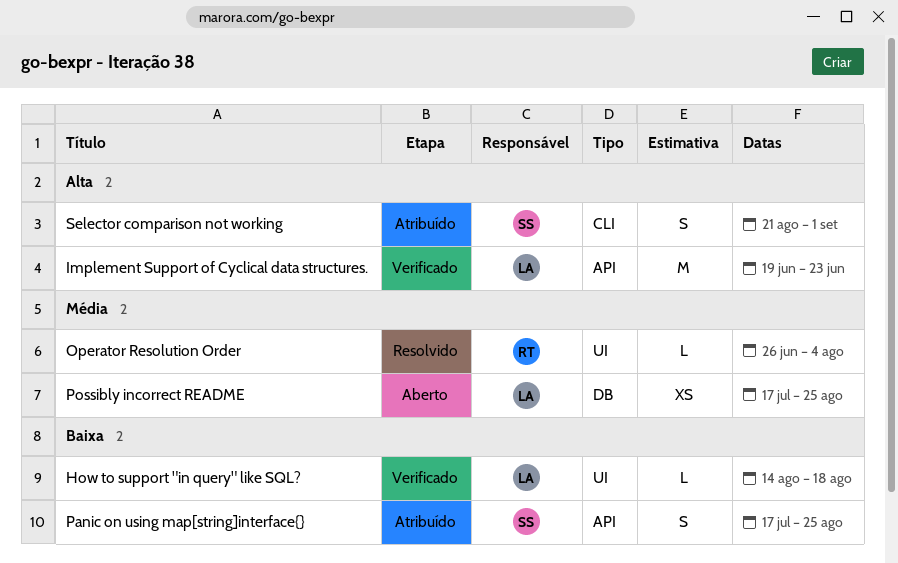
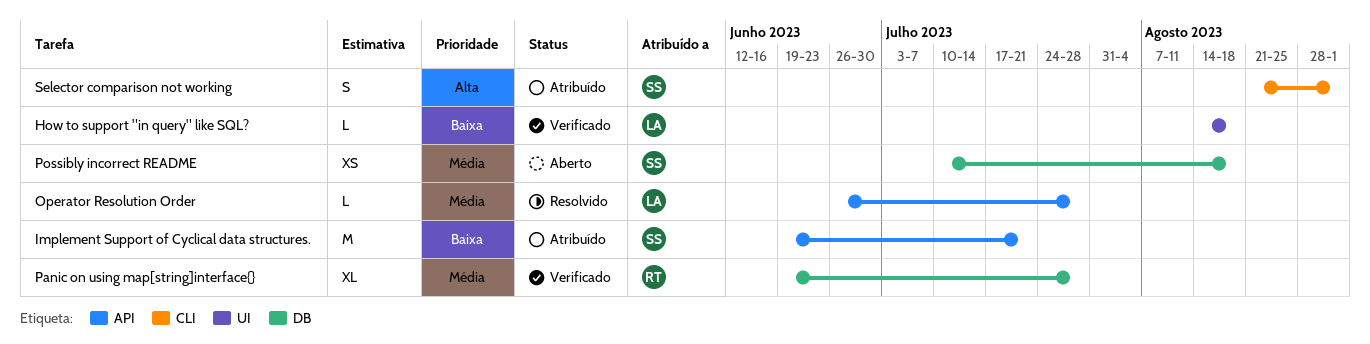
Implement Support of Cyclical data structures., status: Verificado -> Atribuído
Implement Support of Cyclical data structures., owner: LA -> SS
Implement Support of Cyclical data structures., priority: Alta -> Baixa
Implement Support of Cyclical data structures., due: Jun 23 -> Jul 21
Operator Resolution Order, owner: RT -> LA
Operator Resolution Order, label: UI -> API
Operator Resolution Order, due: Aug 4 -> Jul 28
Panic on using map[string]interface{}, status: Atribuído -> Verificado
Panic on using map[string]interface{}, owner: SS -> RT
Panic on using map[string]interface{}, priority: Baixa -> Média
Panic on using map[string]interface{}, label: API -> DB
Panic on using map[string]interface{}, estimate: S -> XL
Panic on using map[string]interface{}, start: Jul 17 -> Jun 19
Panic on using map[string]interface{}, due: Aug 25 -> Jul 28
Possibly incorrect README, owner: LA -> SS
Possibly incorrect README, start: Jul 17 -> Jul 10
Possibly incorrect README, due: Aug 25 -> Aug 18

